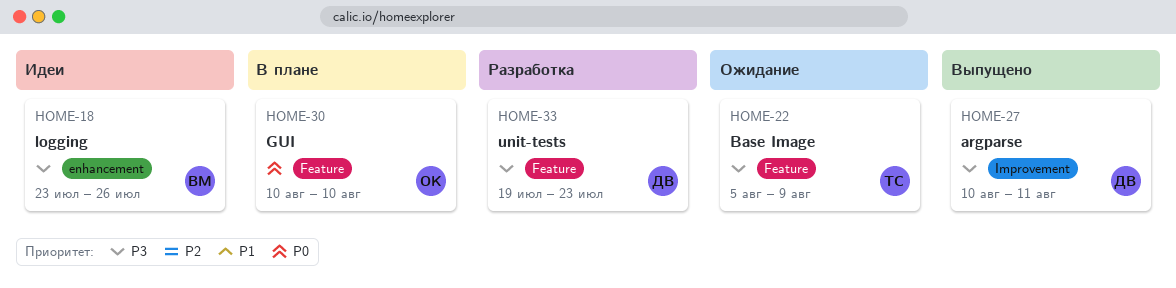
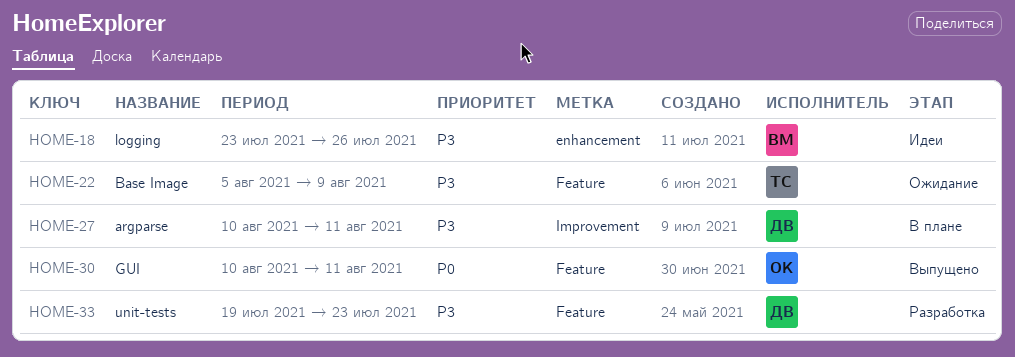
HOME-27, status: Выпущено -> В плане
HOME-30, status: В плане -> Выпущено
HOME-30, due: Aug 10 -> Aug 11

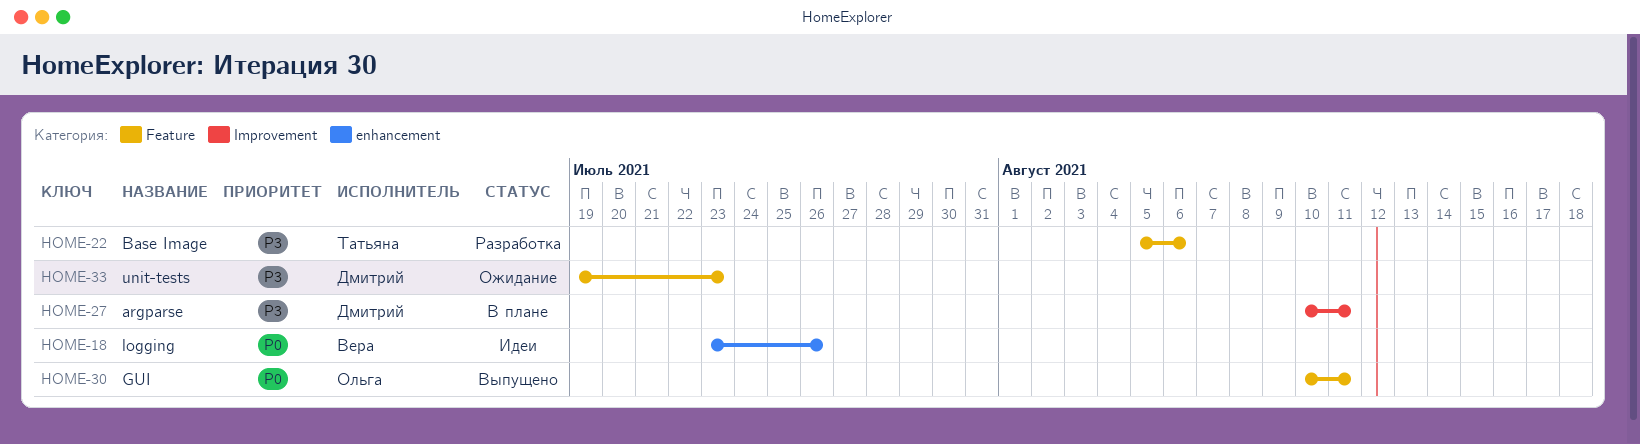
HOME-18, priority: P3 -> P0
HOME-22, status: Ожидание -> Разработка
HOME-22, due: Aug 9 -> Aug 6
HOME-33, status: Разработка -> Ожидание

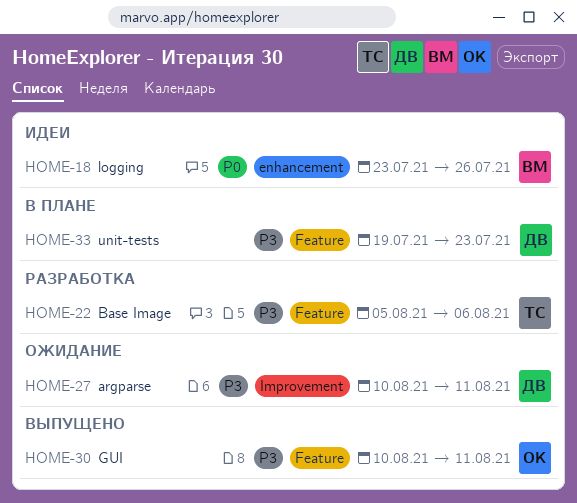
HOME-27, status: В плане -> Ожидание
HOME-30, priority: P0 -> P3
HOME-33, status: Ожидание -> В плане

